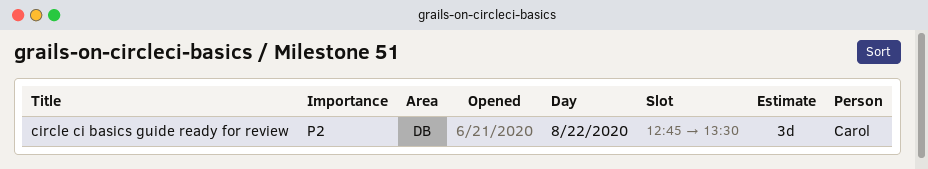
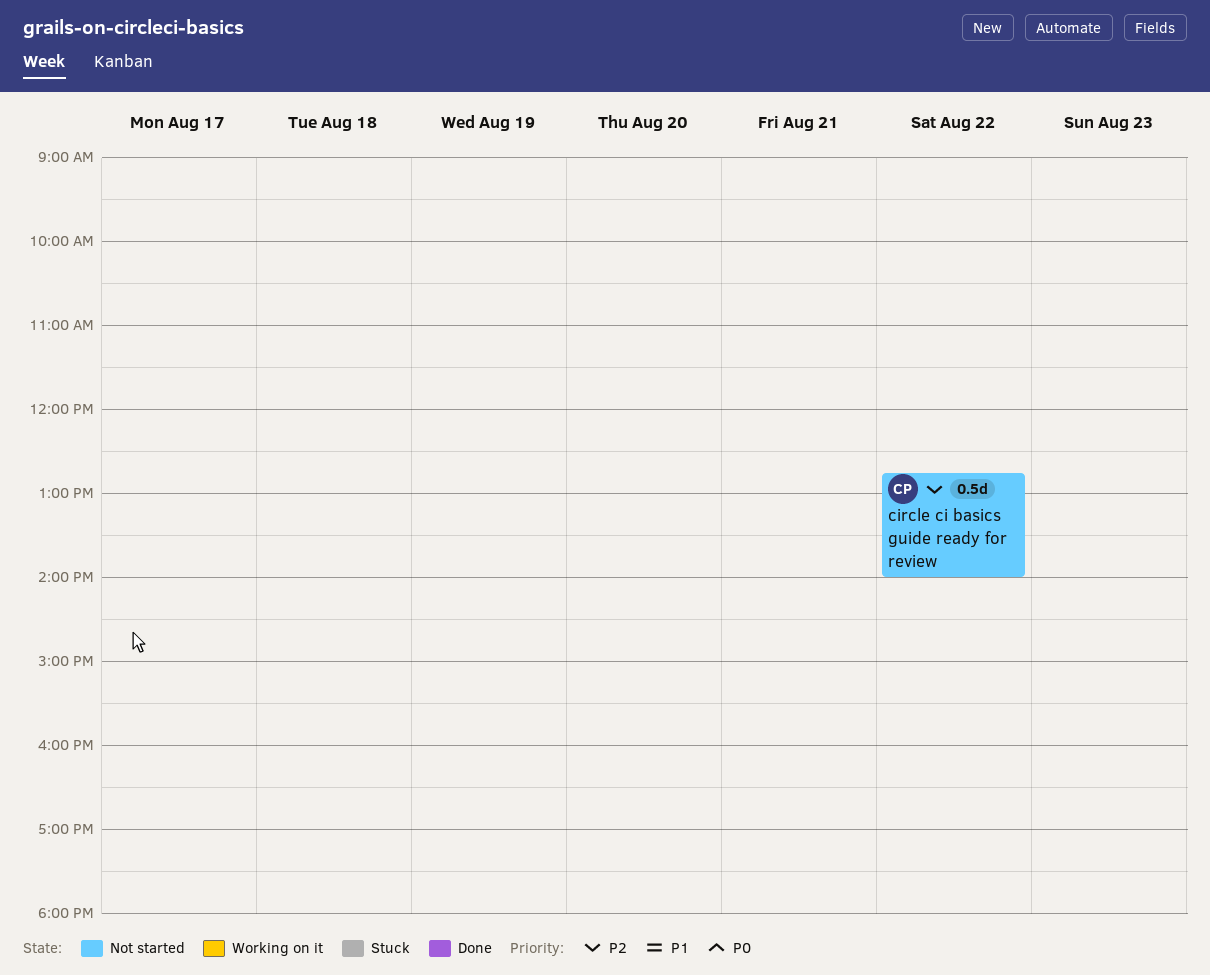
circle ci basics guide ready for review, estimate: 3d -> 0.5d
circle ci basics guide ready for review, ends: 13:30 -> 14:00

